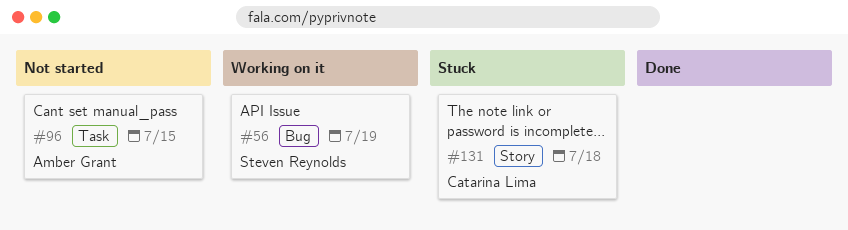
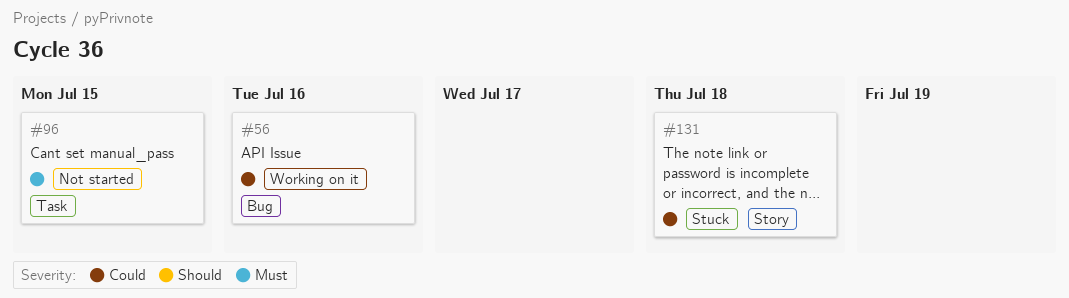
#56, due: Jul 19 -> Jul 16

